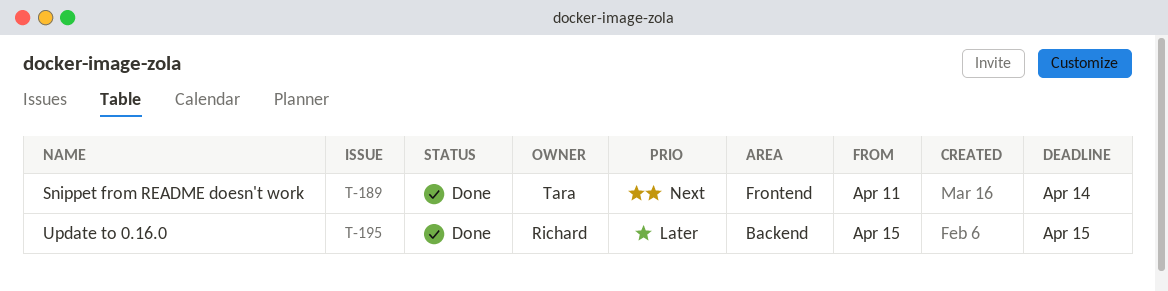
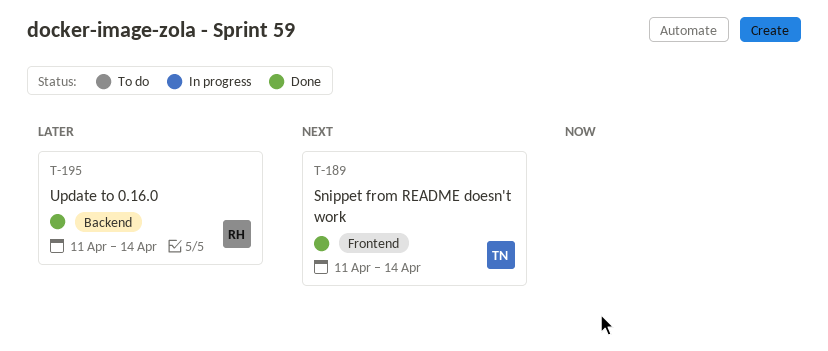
T-195, start: Apr 15 -> Apr 11
T-195, due: Apr 15 -> Apr 14

